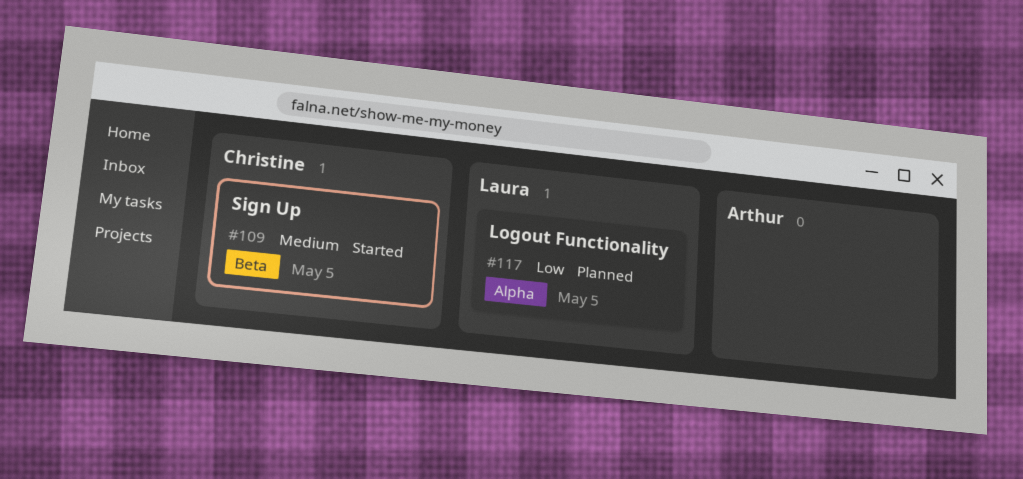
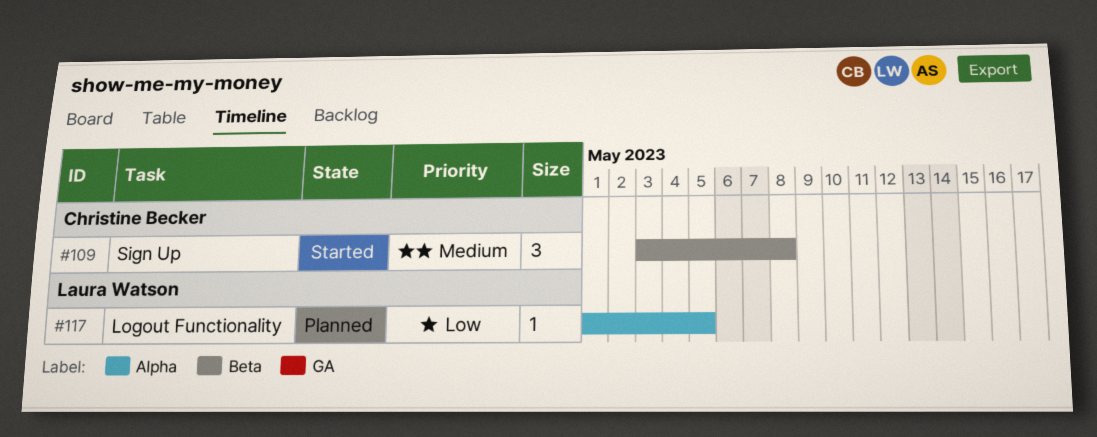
#109, due: May 5 -> May 8

